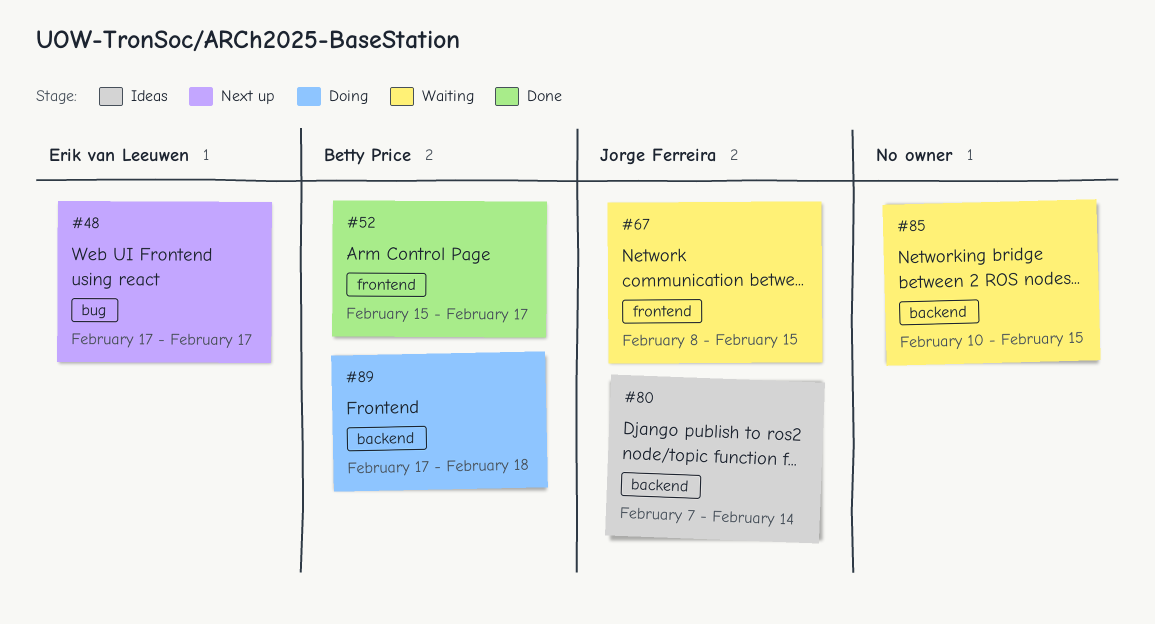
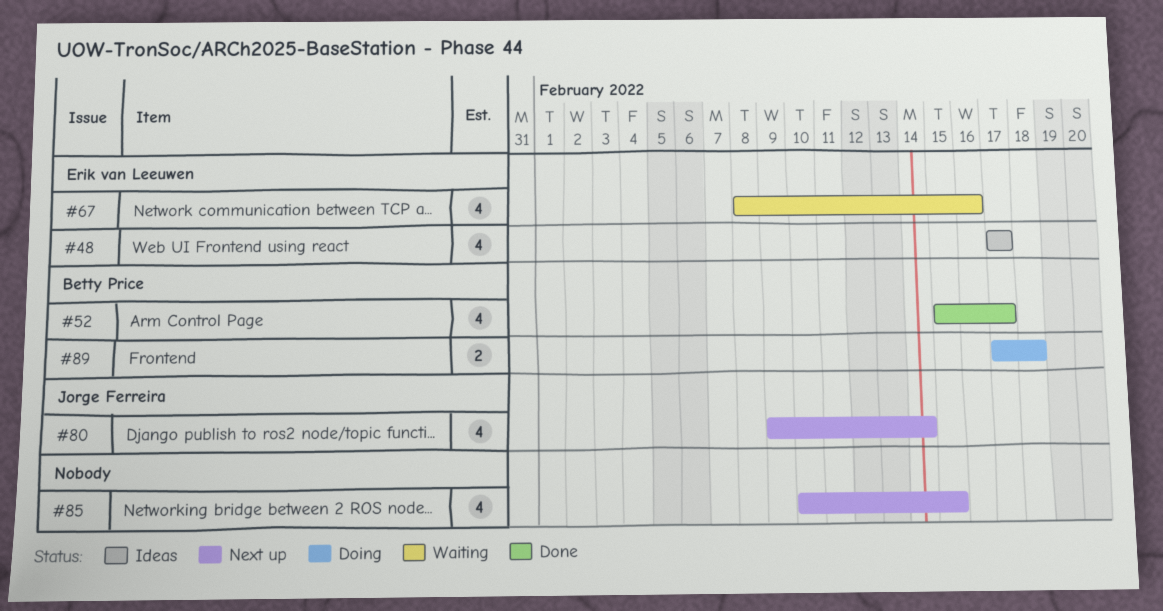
#48, status: Next up -> Ideas
#67, owner: Jorge Ferreira -> Erik van Leeuwen
#67, due: Feb 15 -> Feb 16
#80, status: Ideas -> Next up
#80, start: Feb 7 -> Feb 9
#85, status: Waiting -> Next up

